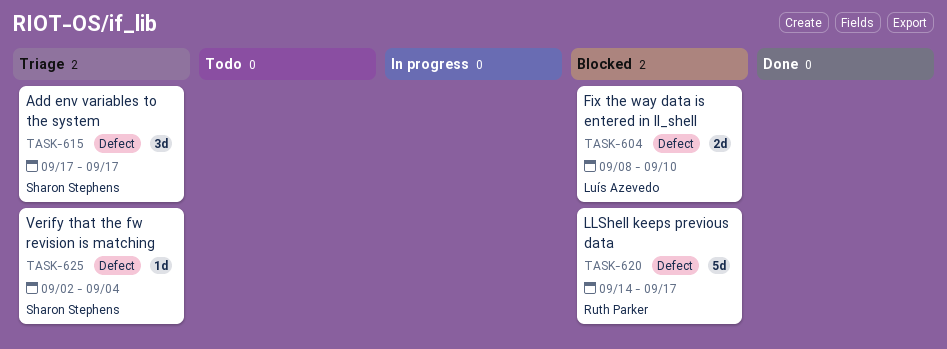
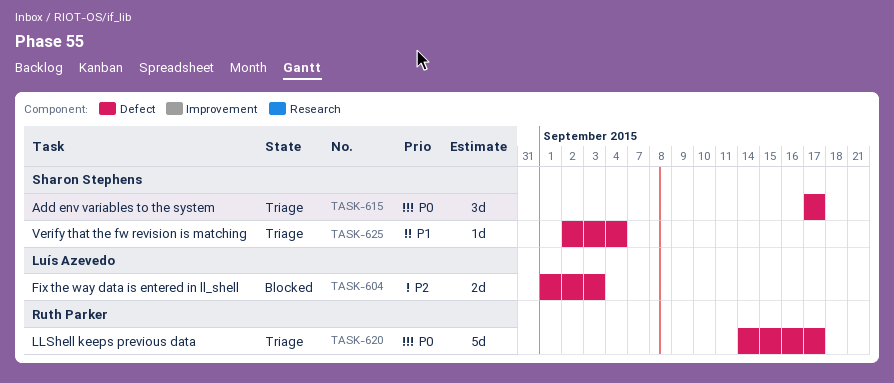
TASK-604, start: Sep 8 -> Sep 1
TASK-604, due: Sep 10 -> Sep 3
TASK-620, status: Blocked -> Triage

